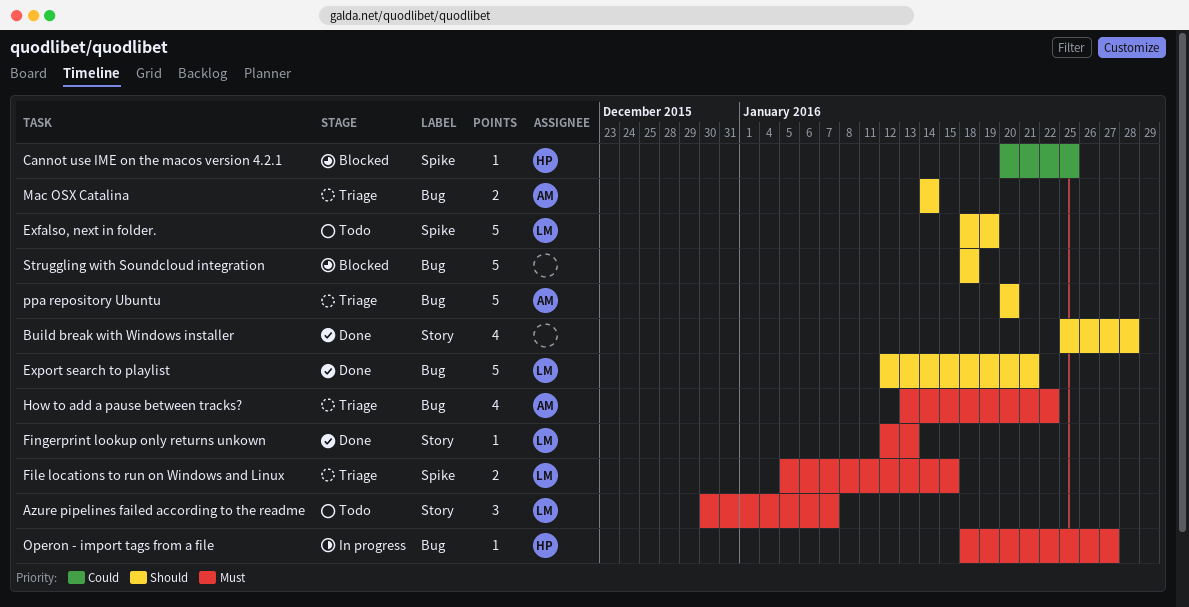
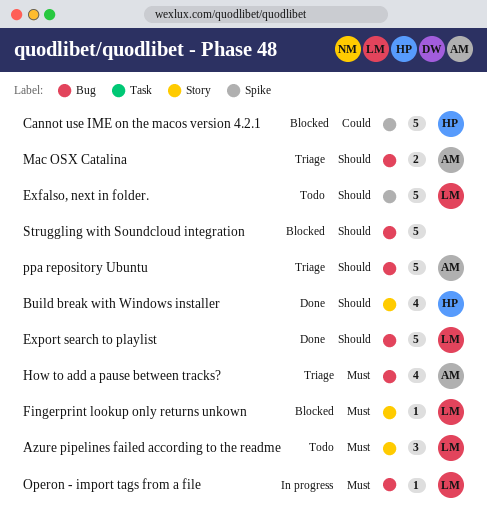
Build break with Windows installer, owner: none -> HP
Cannot use IME on the macos version 4.2.1, estimate: 1 -> 5
File locations to run on Windows and Linux: present -> none
Fingerprint lookup only returns unkown, status: Done -> Blocked
Operon - import tags from a file, owner: HP -> LM

